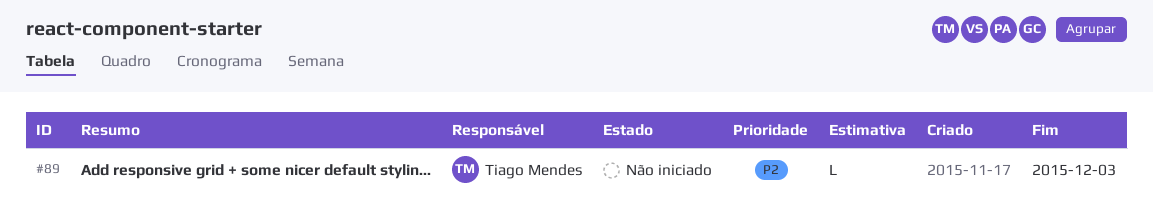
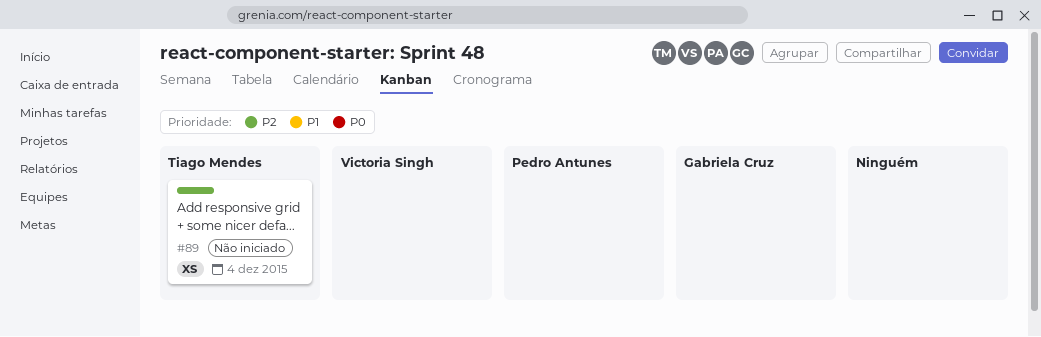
#89, estimate: L -> XS
#89, due: Dec 3 -> Dec 4

